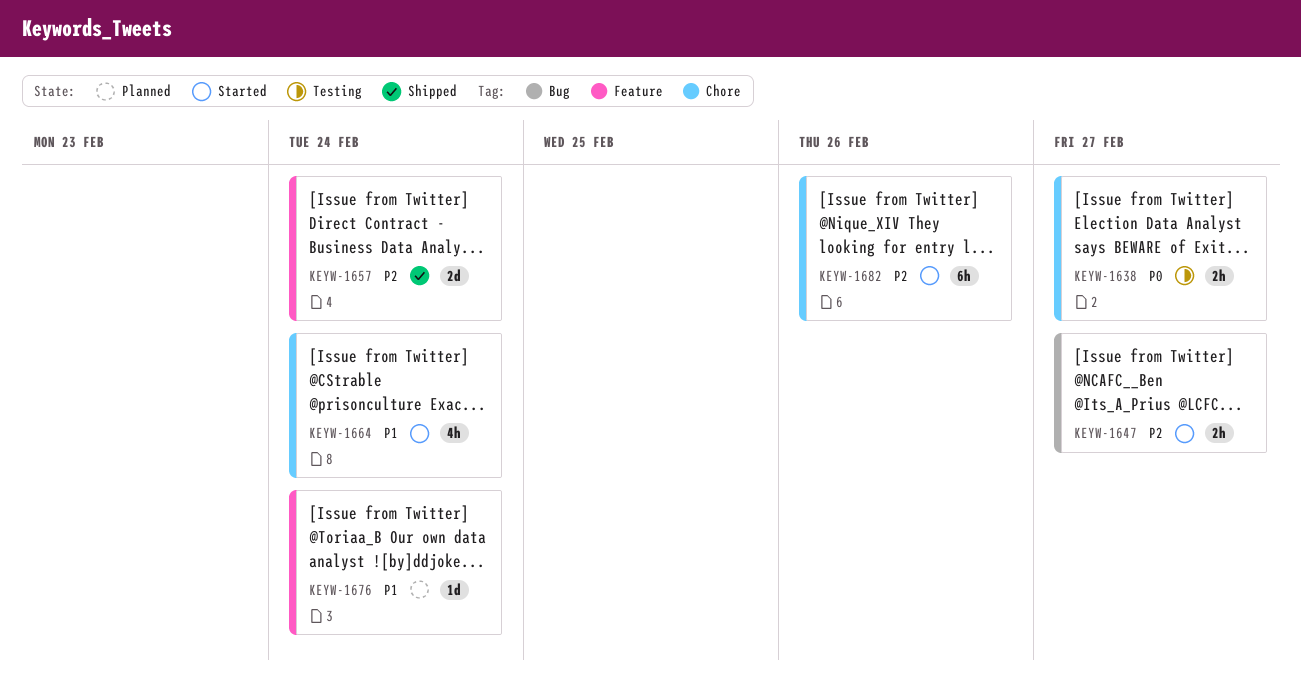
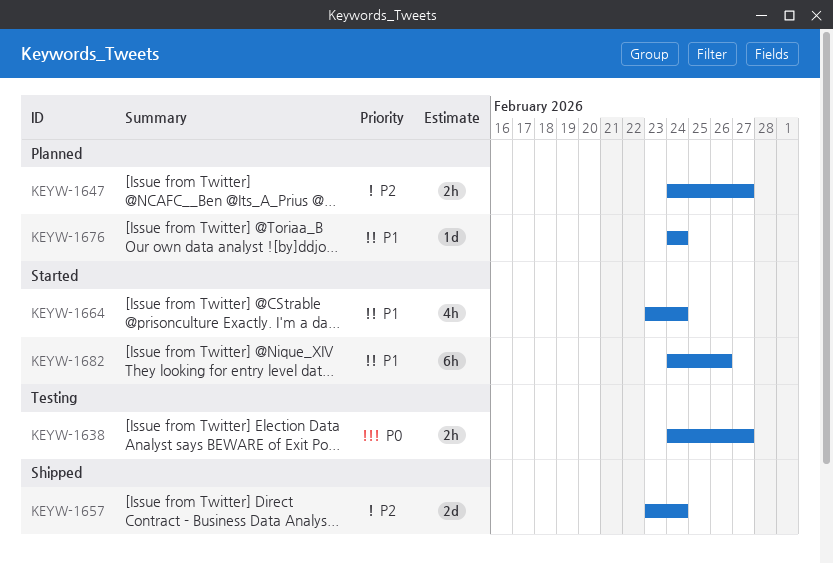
KEYW-1647, status: Started -> Planned
KEYW-1682, priority: P2 -> P1

